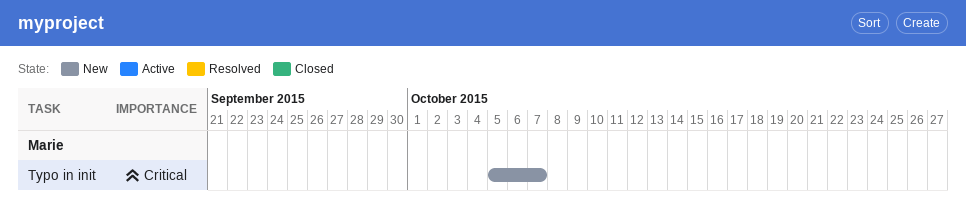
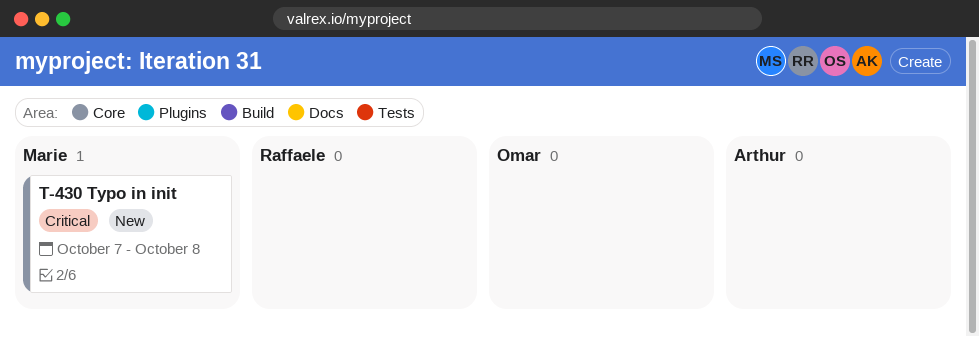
Typo in init, start: Oct 5 -> Oct 7
Typo in init, due: Oct 7 -> Oct 8

